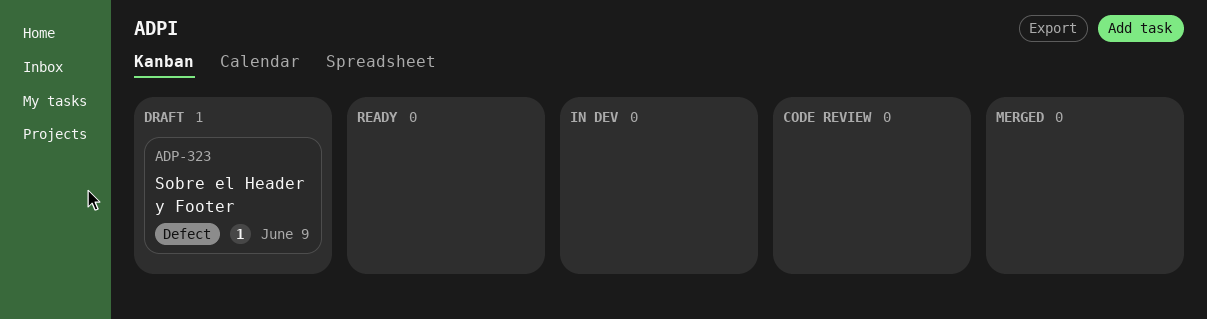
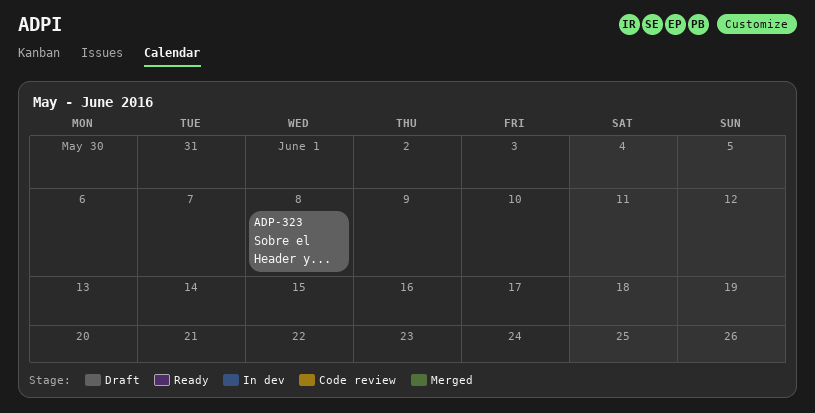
ADP-323, due: Jun 9 -> Jun 8

